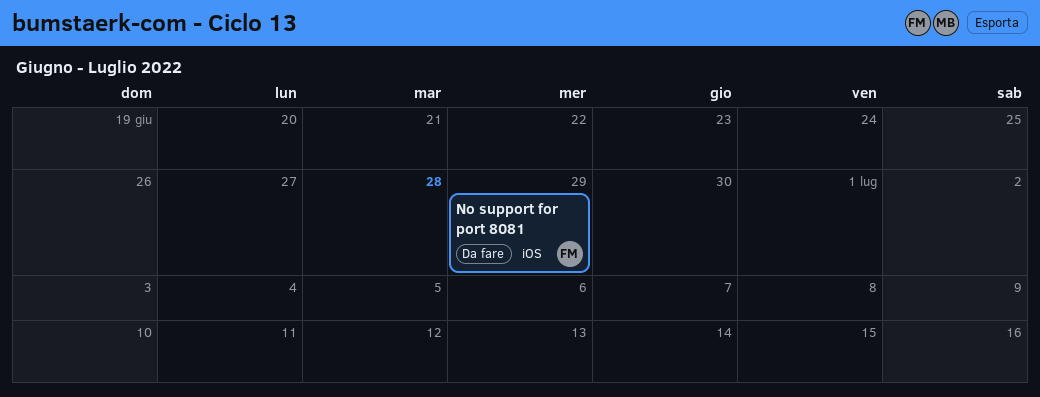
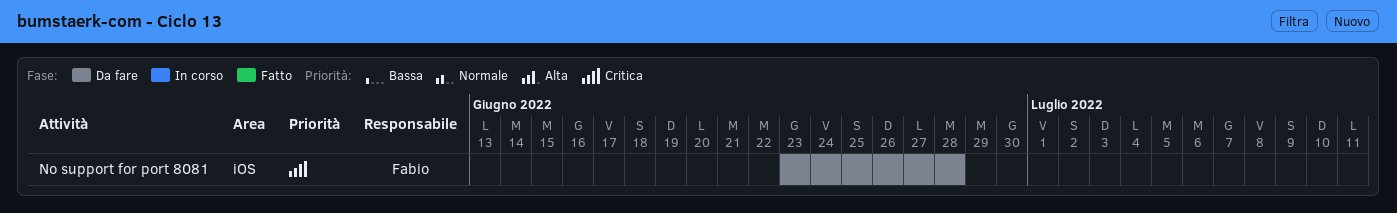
No support for port 8081, due: Jun 29 -> Jun 28

